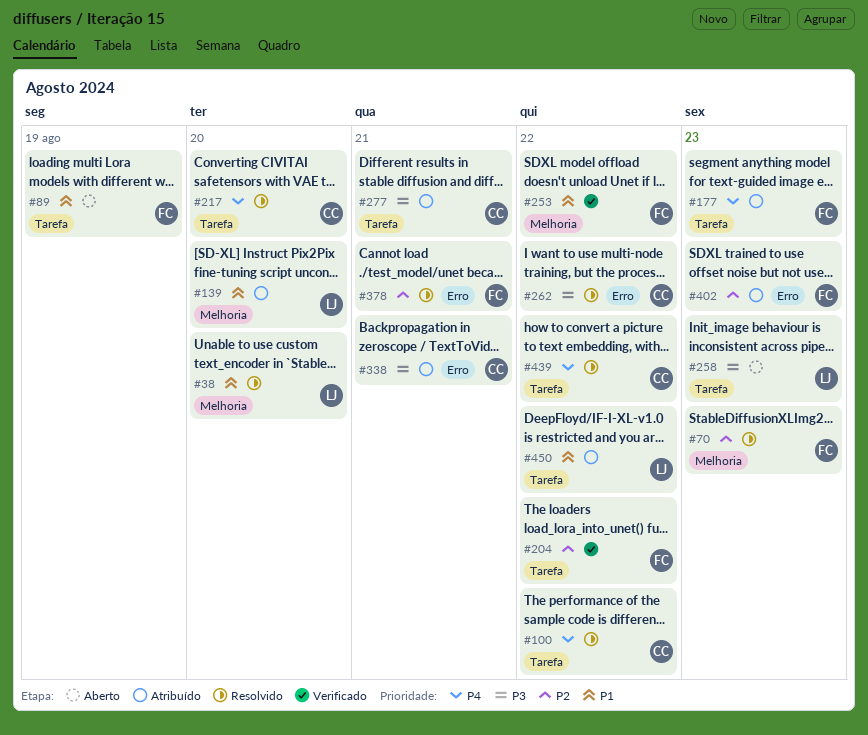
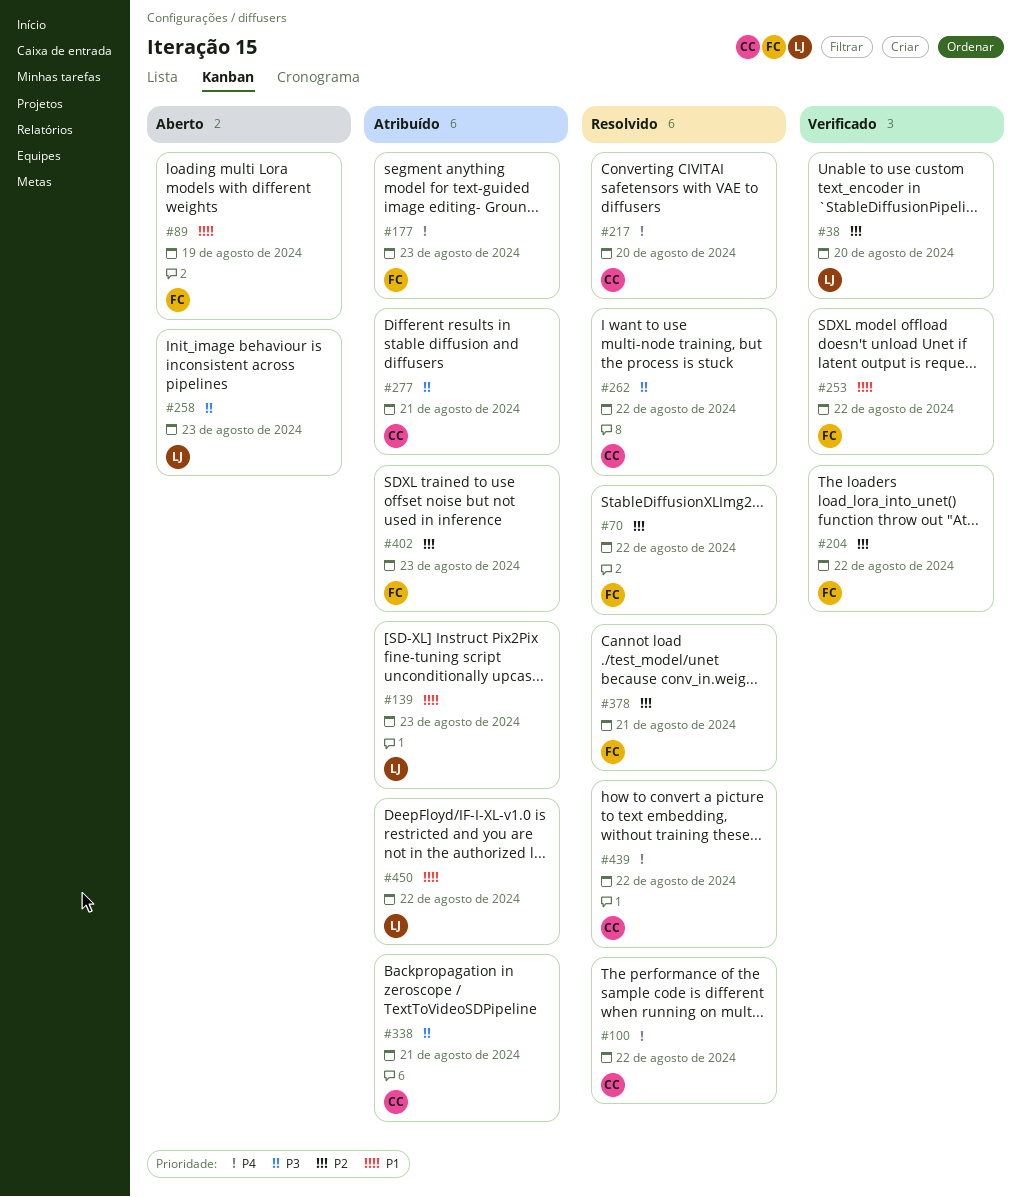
#38, status: Resolvido -> Verificado
#38, priority: P1 -> P2
#70, due: Aug 23 -> Aug 22
#139, due: Aug 20 -> Aug 23

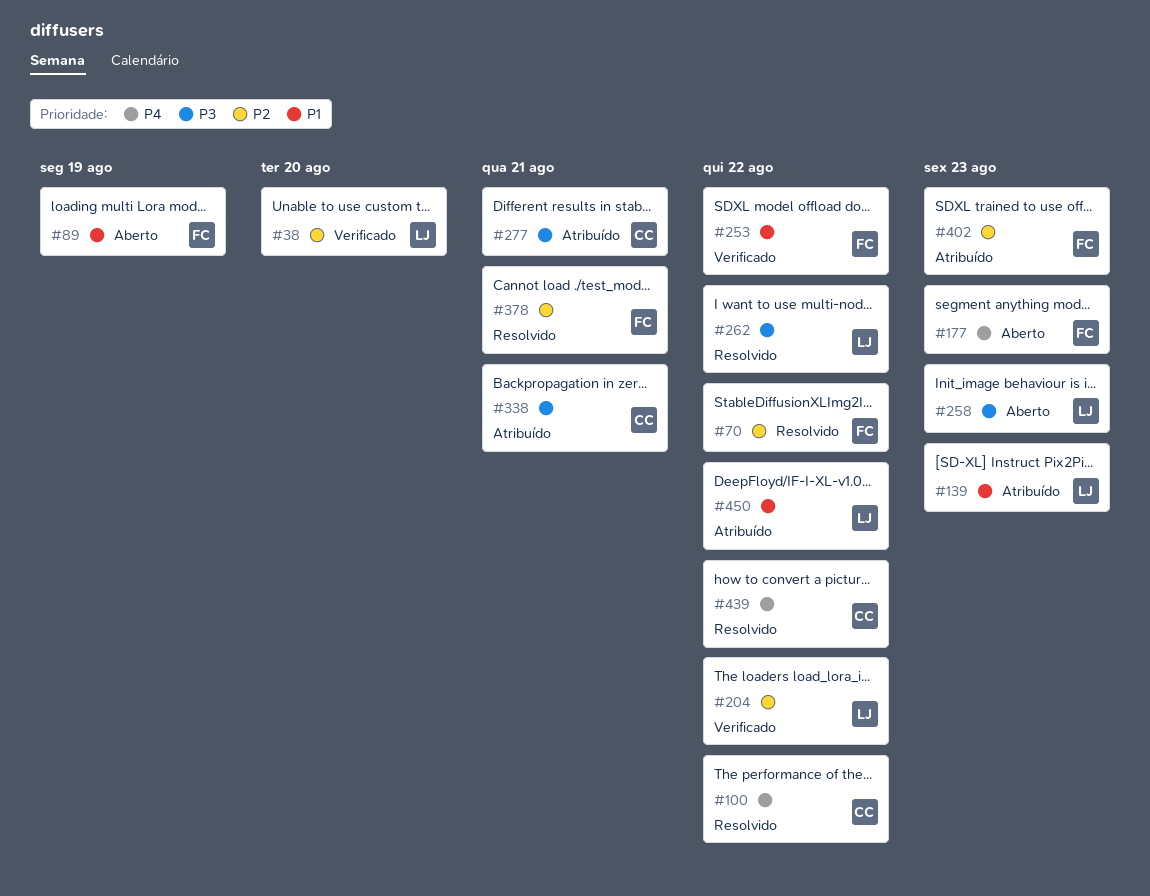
#177, status: Atribuído -> Aberto
#204, owner: FC -> LJ
#217: present -> none
#262, owner: CC -> LJ

